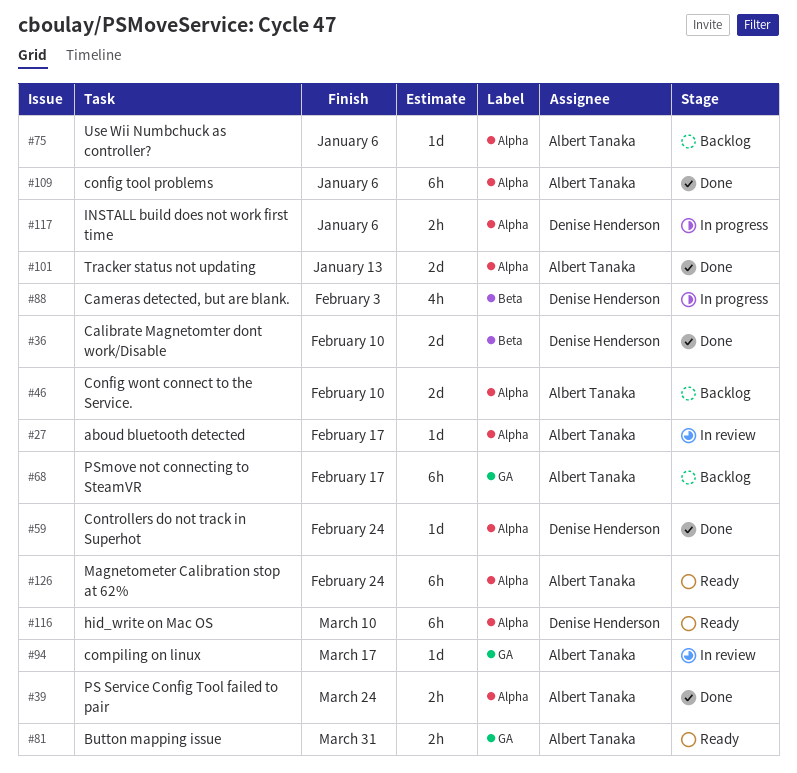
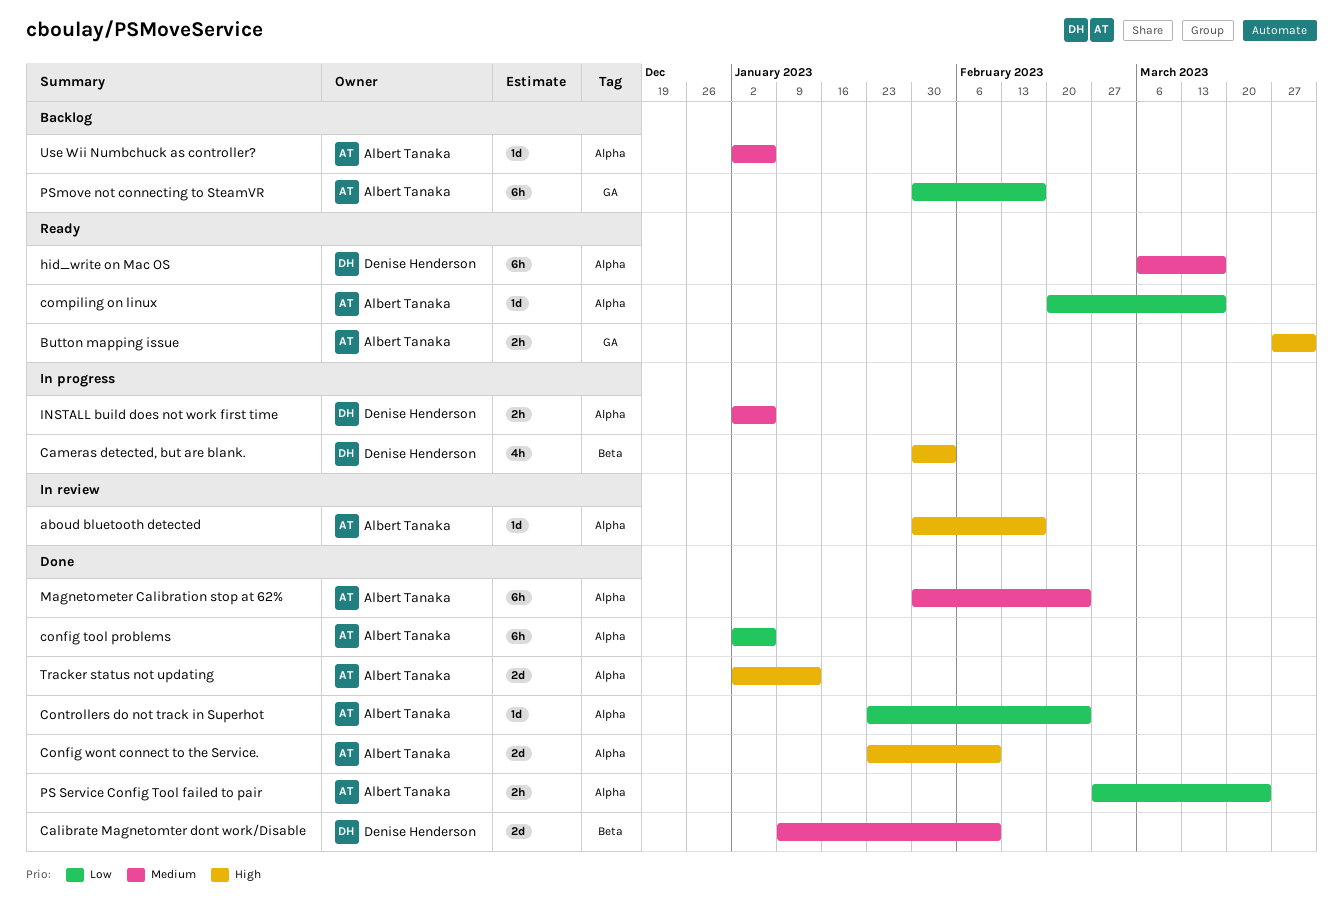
compiling on linux, status: In review -> Ready
compiling on linux, label: GA -> Alpha
Config wont connect to the Service., status: Backlog -> Done
Controllers do not track in Superhot, owner: Denise Henderson -> Albert Tanaka
hid_write on Mac OS, due: Mar 10 -> Mar 17
Magnetometer Calibration stop at 62%, status: Ready -> Done

